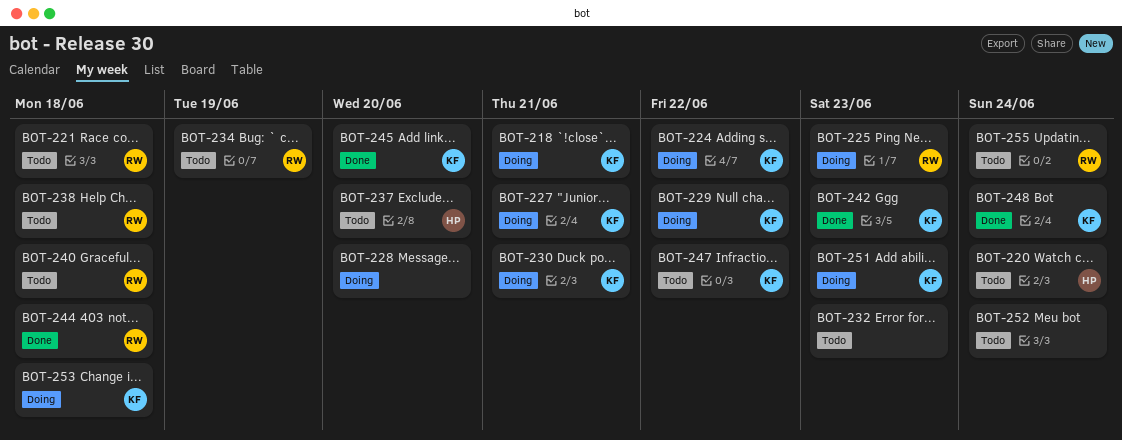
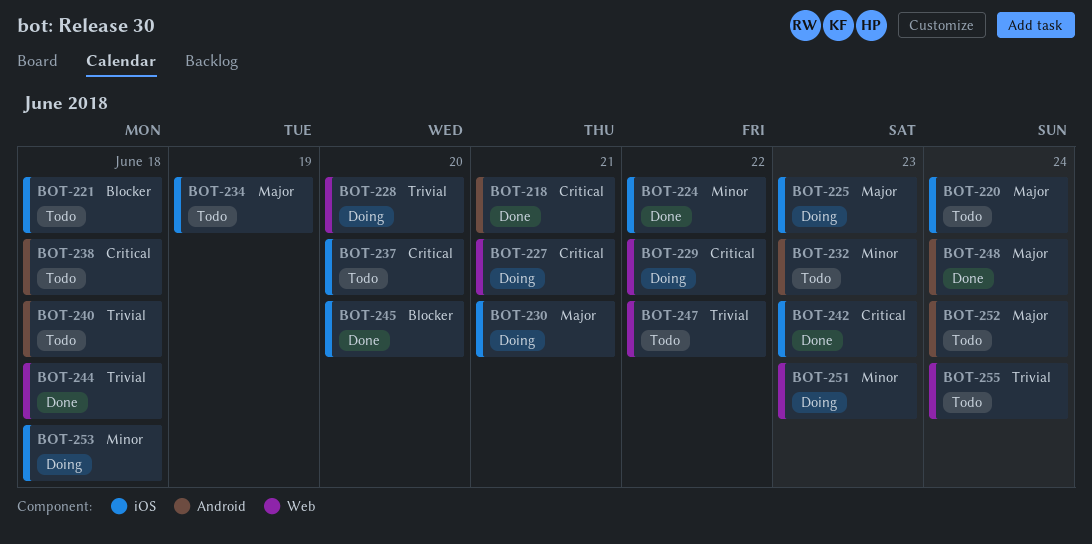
BOT-218, status: Doing -> Done
BOT-224, status: Doing -> Done

